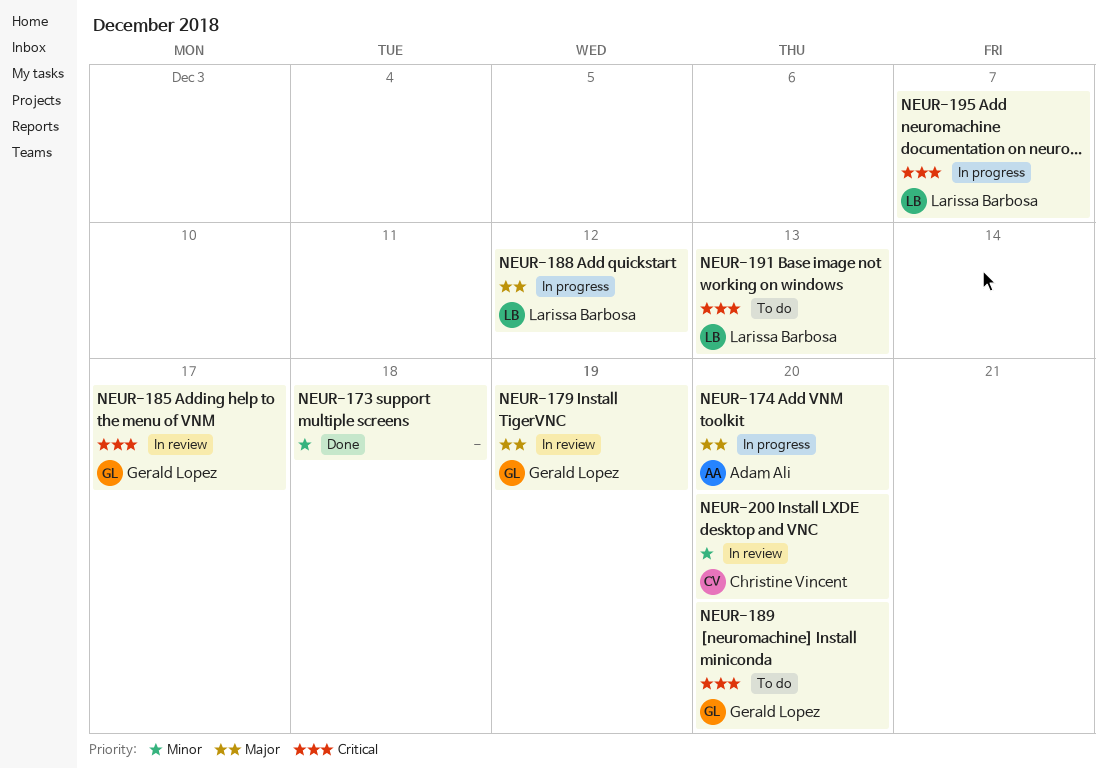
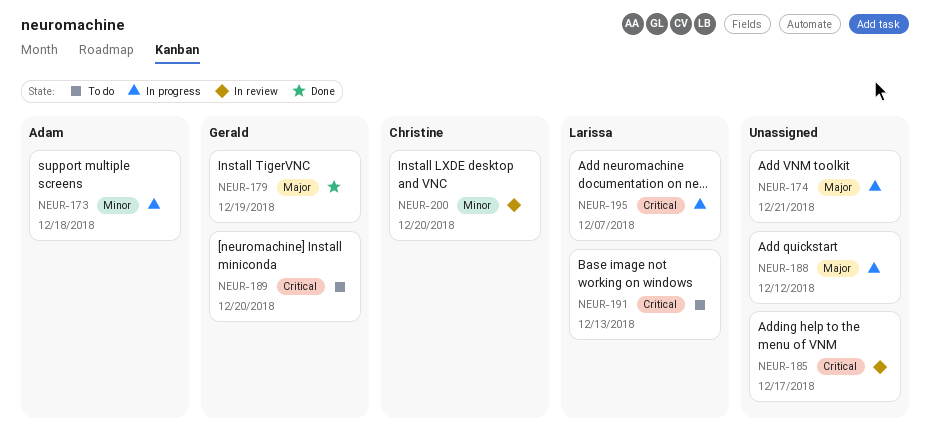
NEUR-173, status: Done -> In progress
NEUR-173, owner: none -> Adam Ali
NEUR-174, owner: Adam Ali -> none
NEUR-174, due: Dec 20 -> Dec 21
NEUR-179, status: In review -> Done
NEUR-185, owner: Gerald Lopez -> none
NEUR-188, owner: Larissa Barbosa -> none

